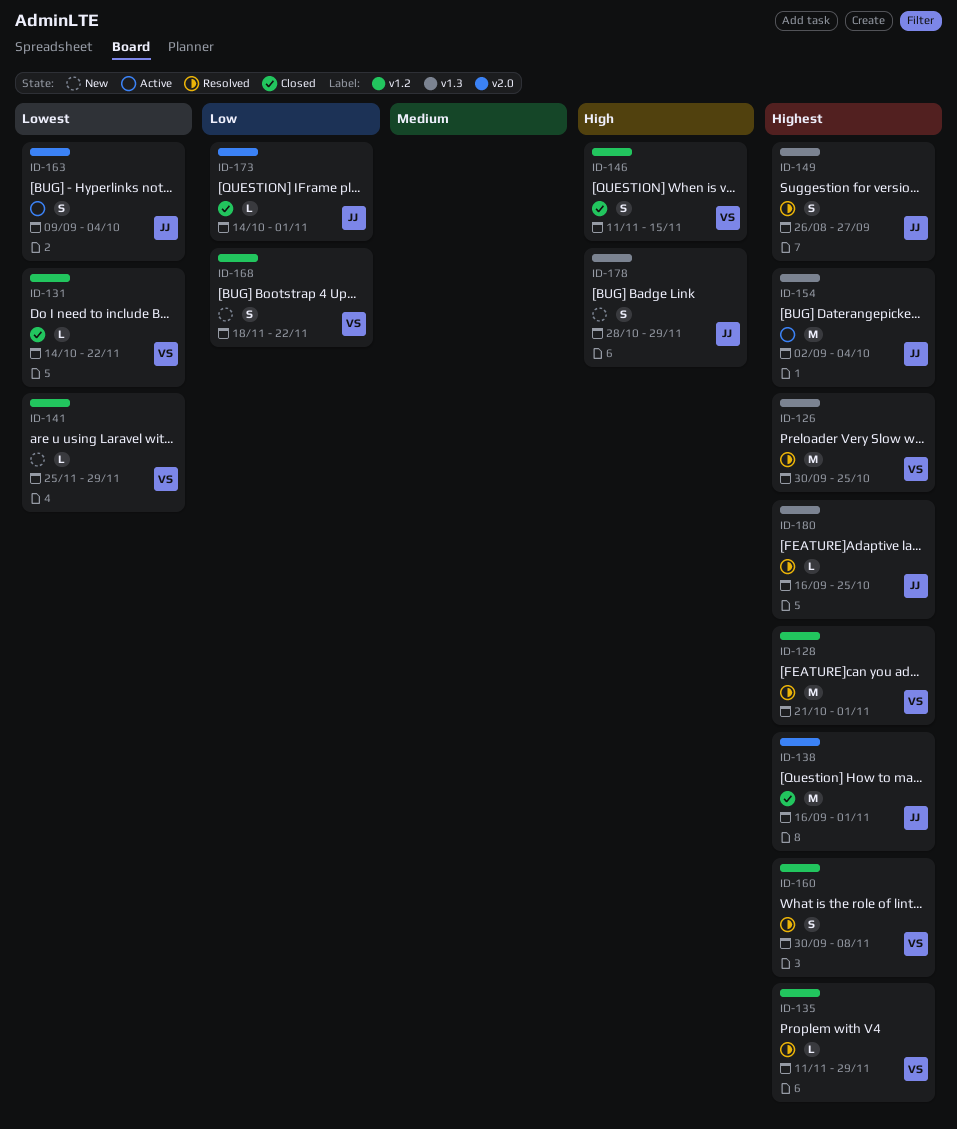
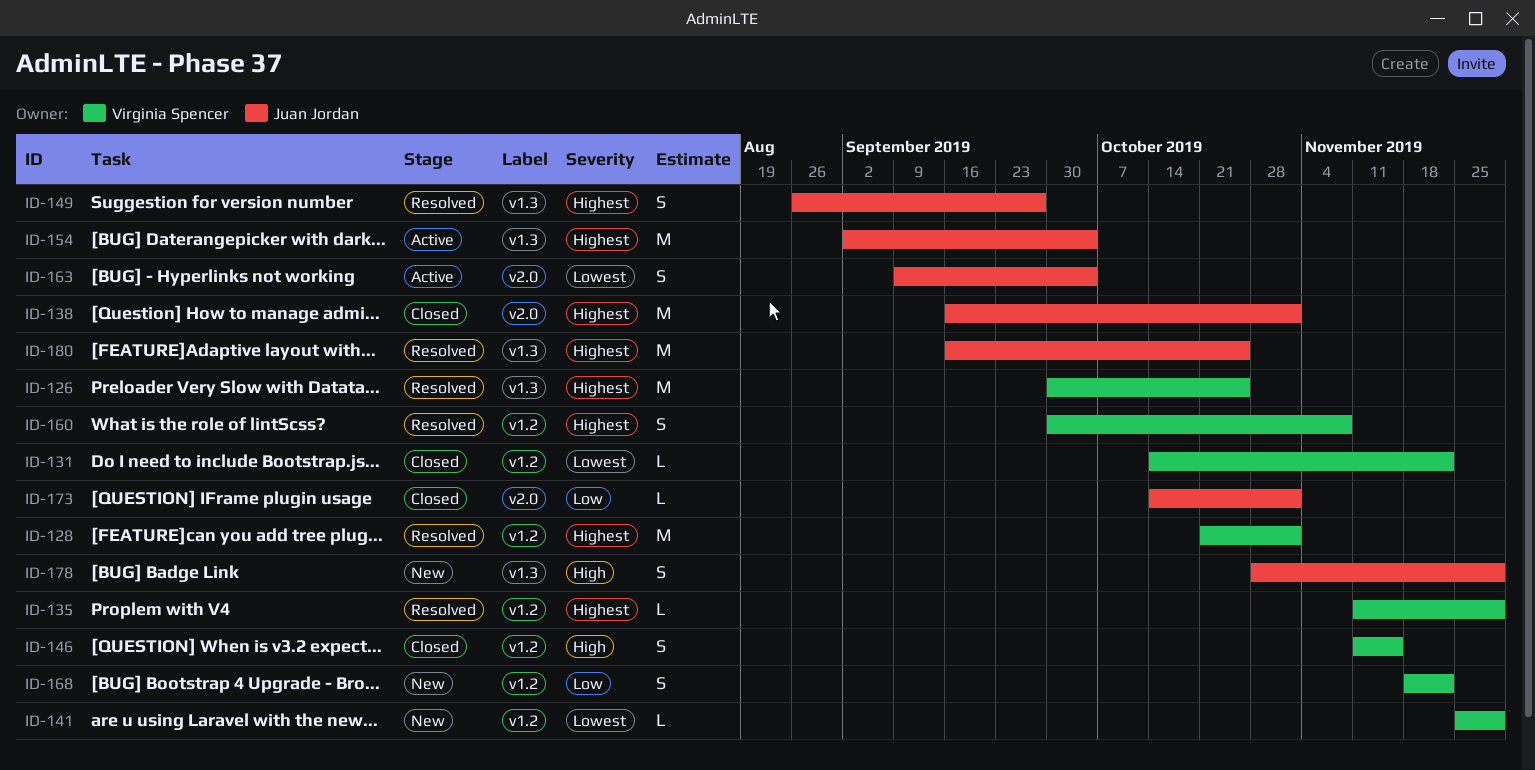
ID-180, estimate: L -> M

